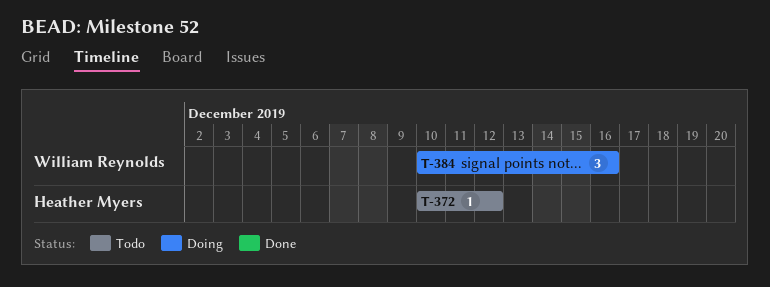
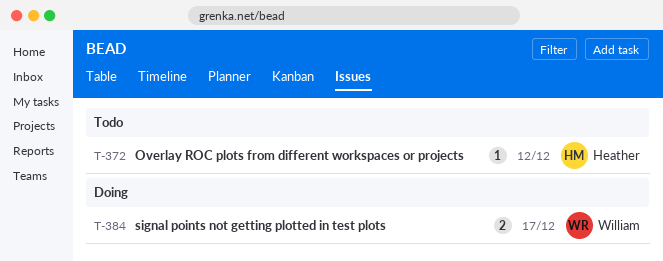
T-384, estimate: 3 -> 2
T-384, due: Dec 16 -> Dec 17

